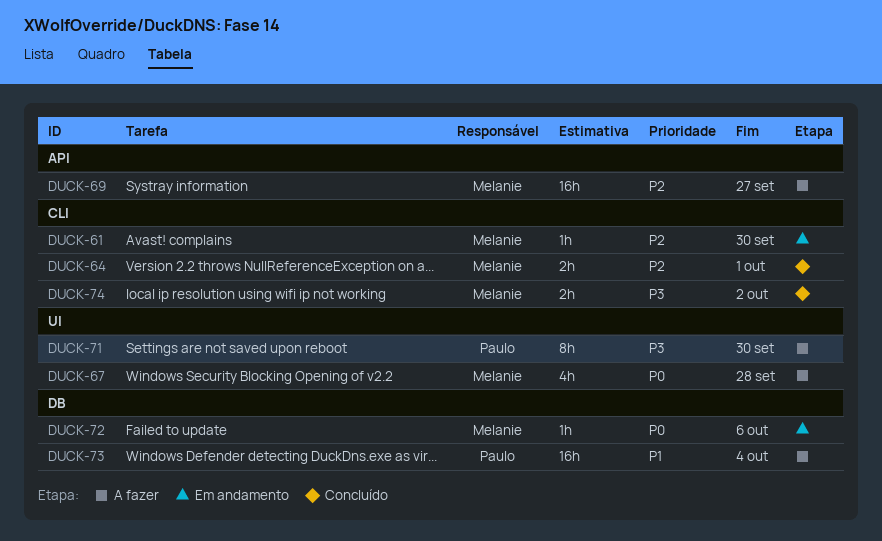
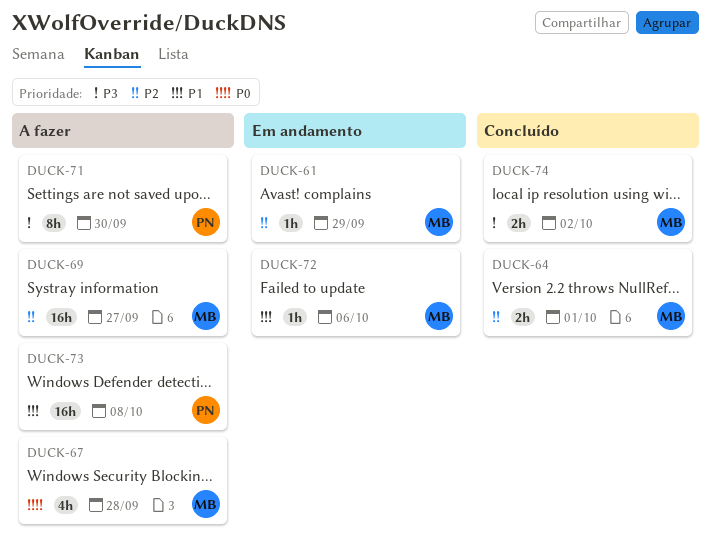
DUCK-61, due: Sep 30 -> Sep 29
DUCK-72, priority: P0 -> P1
DUCK-73, due: Oct 4 -> Oct 8

